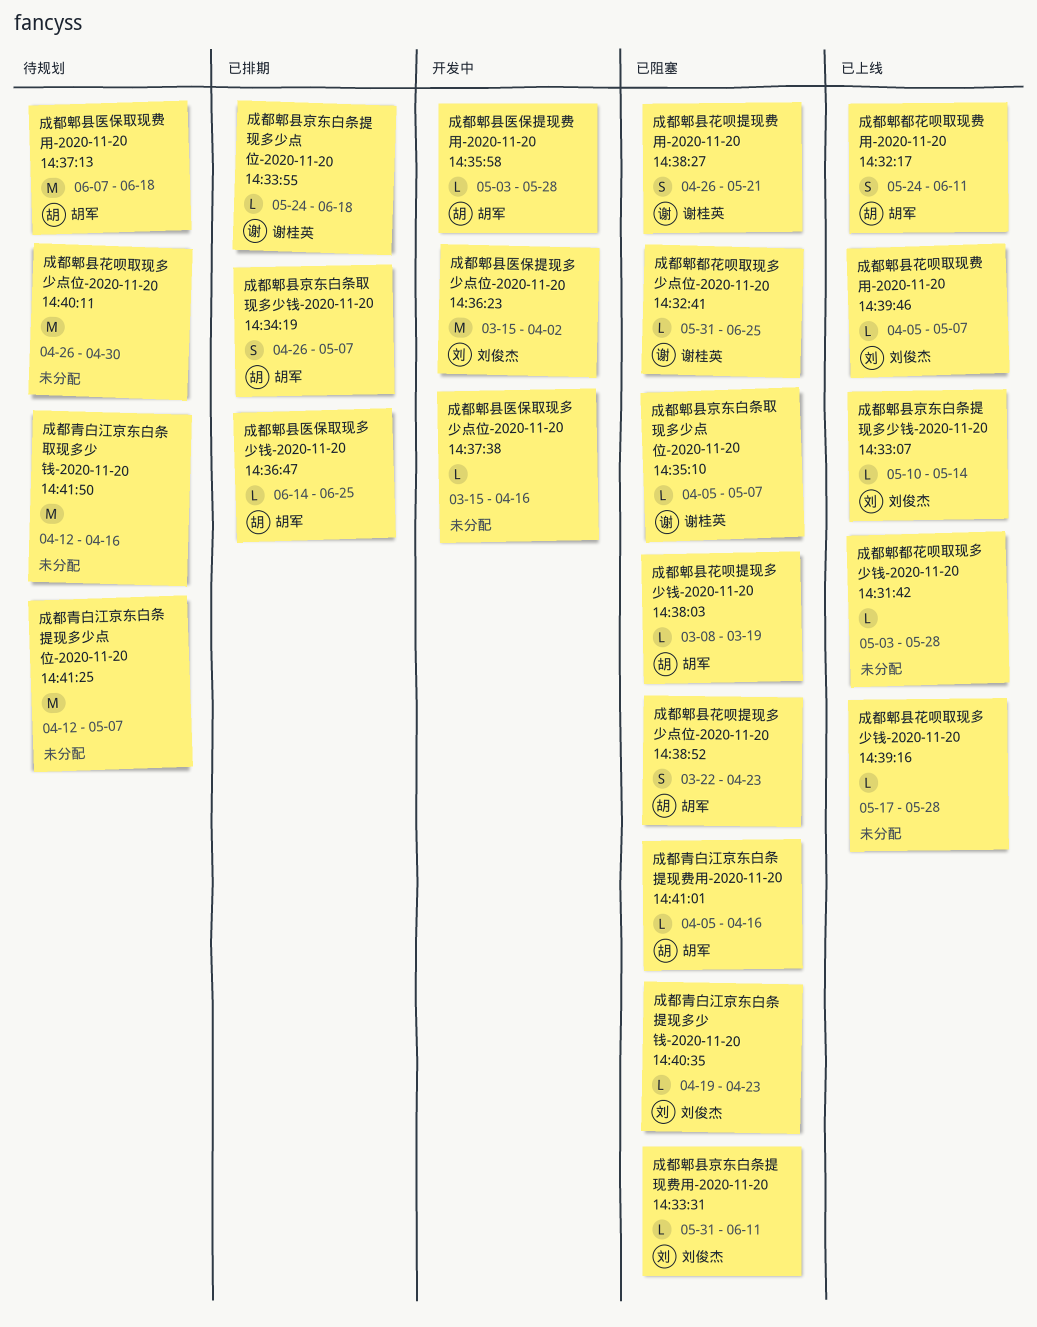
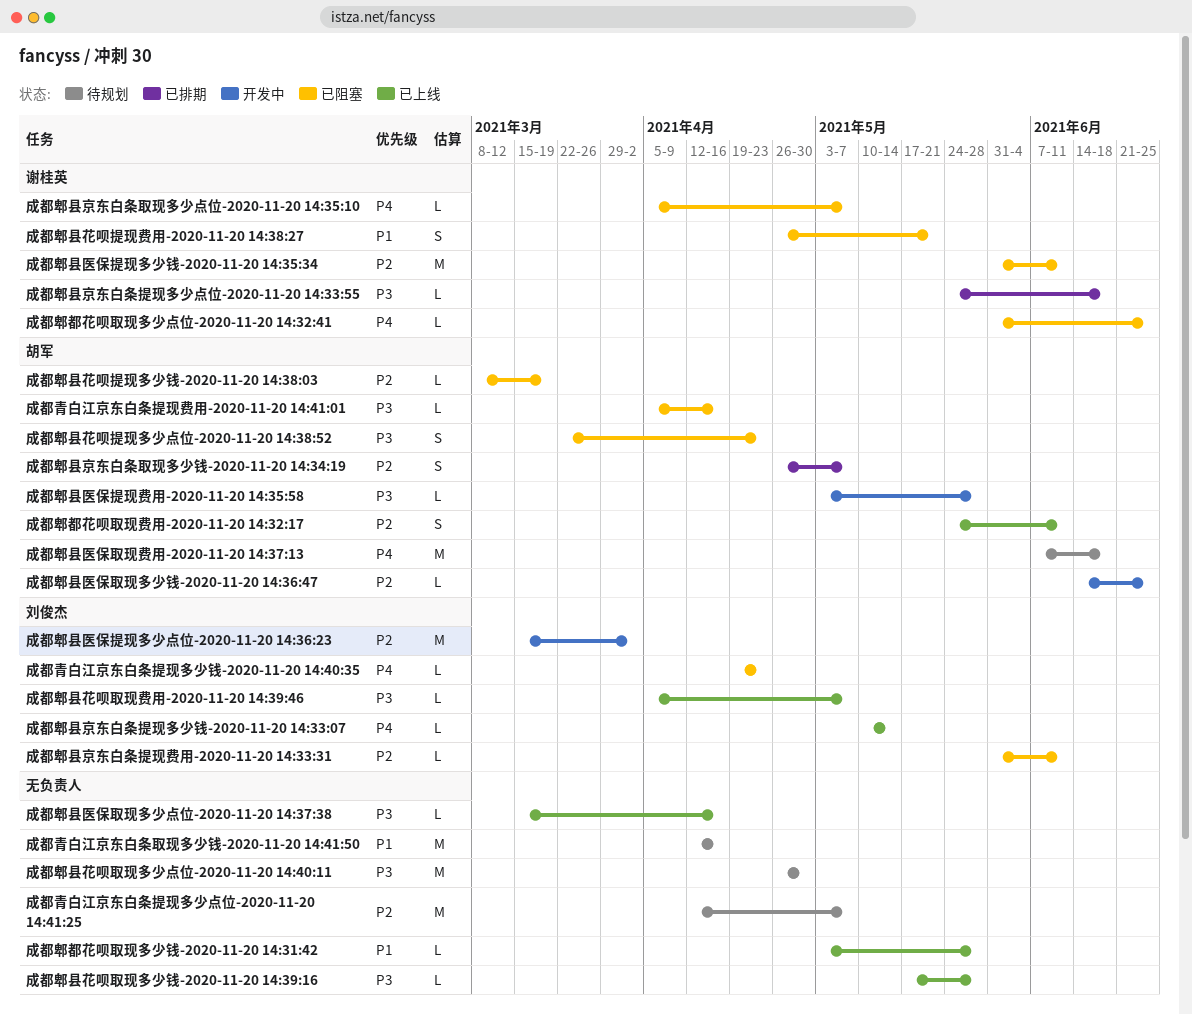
成都郫县医保取现多少点位-2020-11-20 14:37:38, status: 开发中 -> 已上线
成都郫县医保取现多少钱-2020-11-20 14:36:47, status: 已排期 -> 开发中
成都郫县医保提现多少钱-2020-11-20 14:35:34: none -> present

